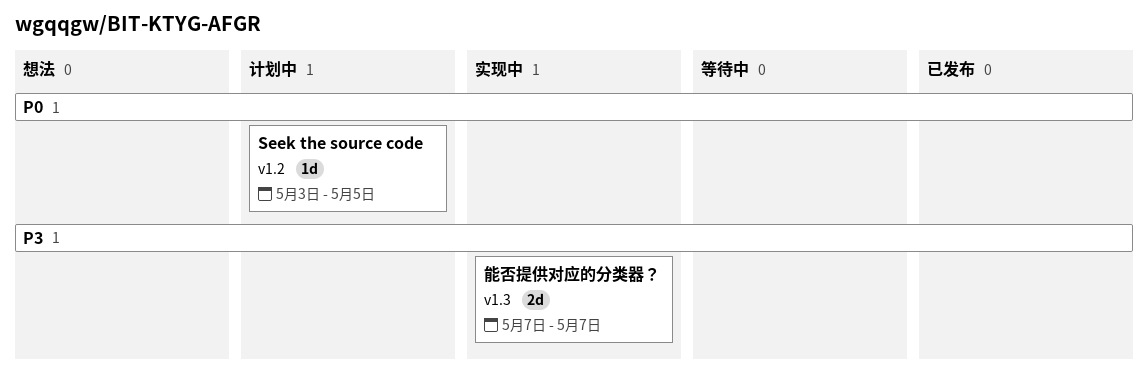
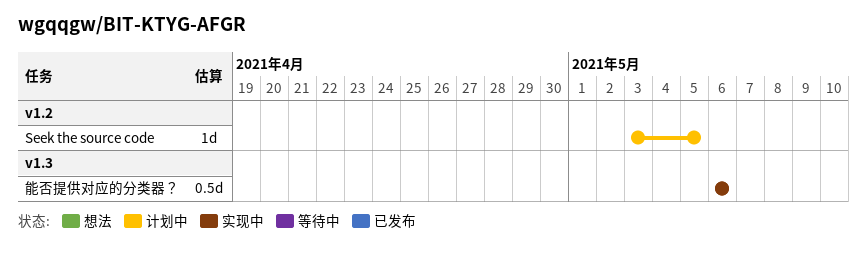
能否提供对应的分类器？, estimate: 2d -> 0.5d
能否提供对应的分类器？, start: May 7 -> May 6
能否提供对应的分类器？, due: May 7 -> May 6

